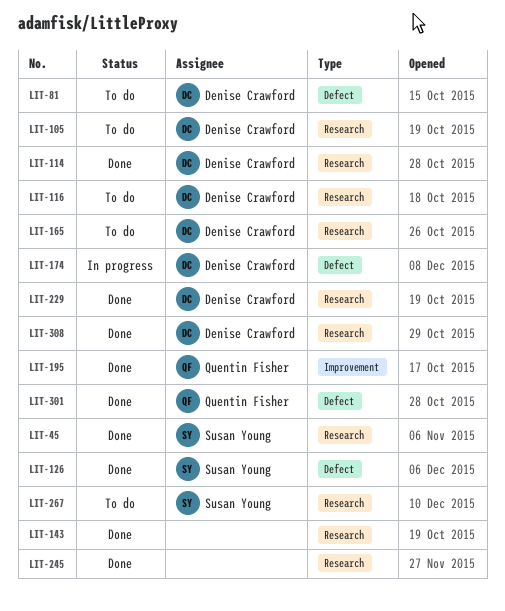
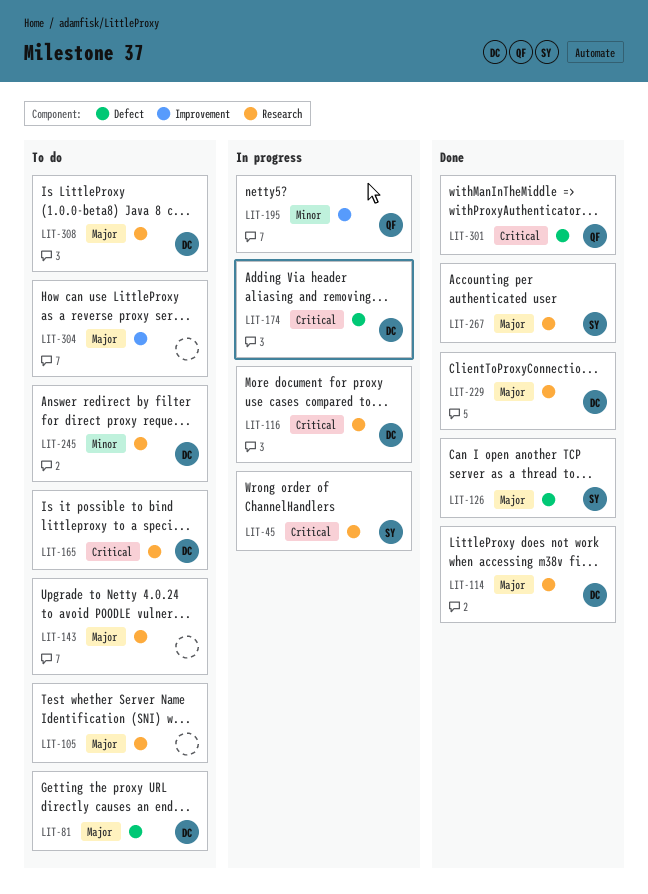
LIT-45, status: Done -> In progress
LIT-105, owner: Denise Crawford -> none
LIT-116, status: To do -> In progress
LIT-143, status: Done -> To do
LIT-195, status: Done -> In progress
LIT-245, status: Done -> To do
LIT-245, owner: none -> Denise Crawford
LIT-267, status: To do -> Done
LIT-304: none -> present
LIT-308, status: Done -> To do

